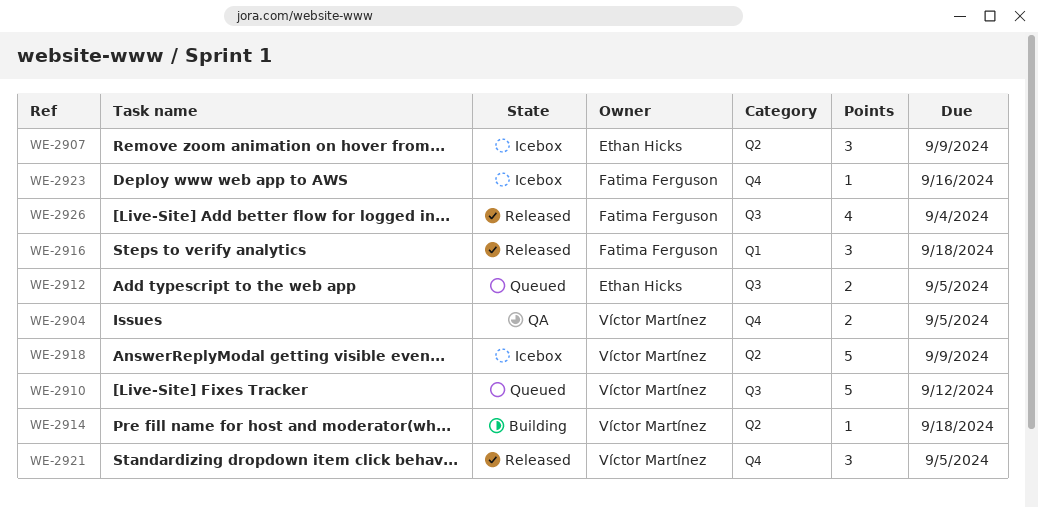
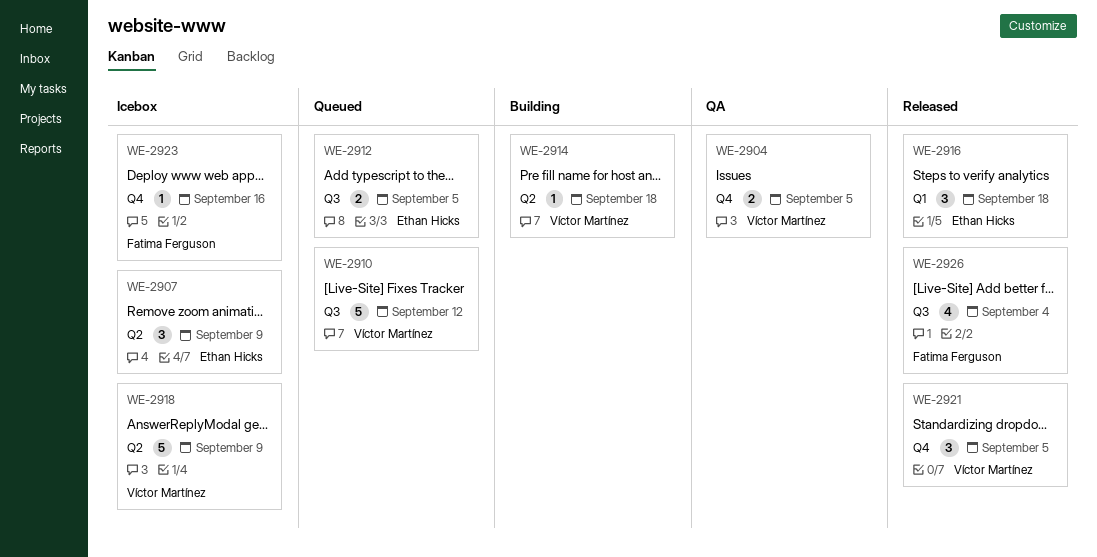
WE-2916, owner: Fatima Ferguson -> Ethan Hicks

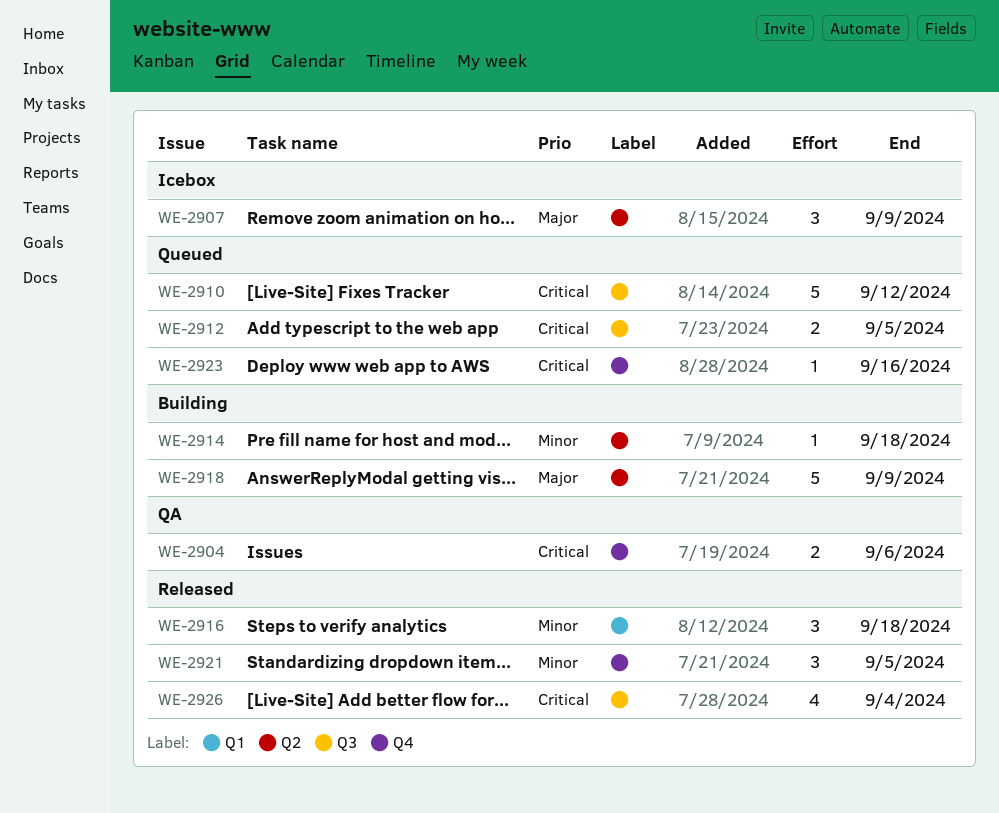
WE-2904, due: Sep 5 -> Sep 6
WE-2918, status: Icebox -> Building
WE-2923, status: Icebox -> Queued

